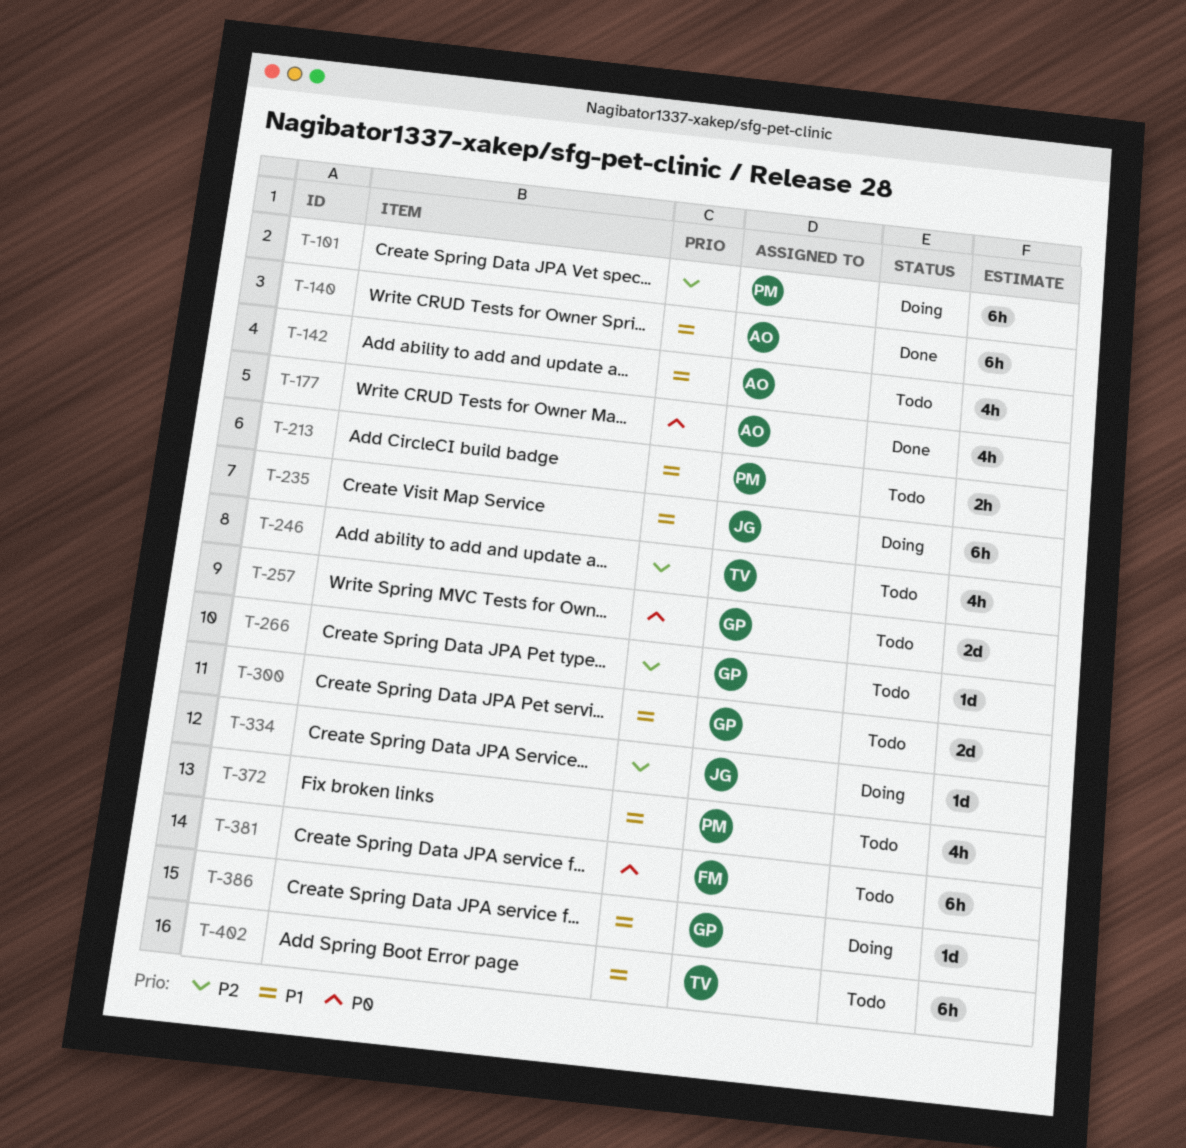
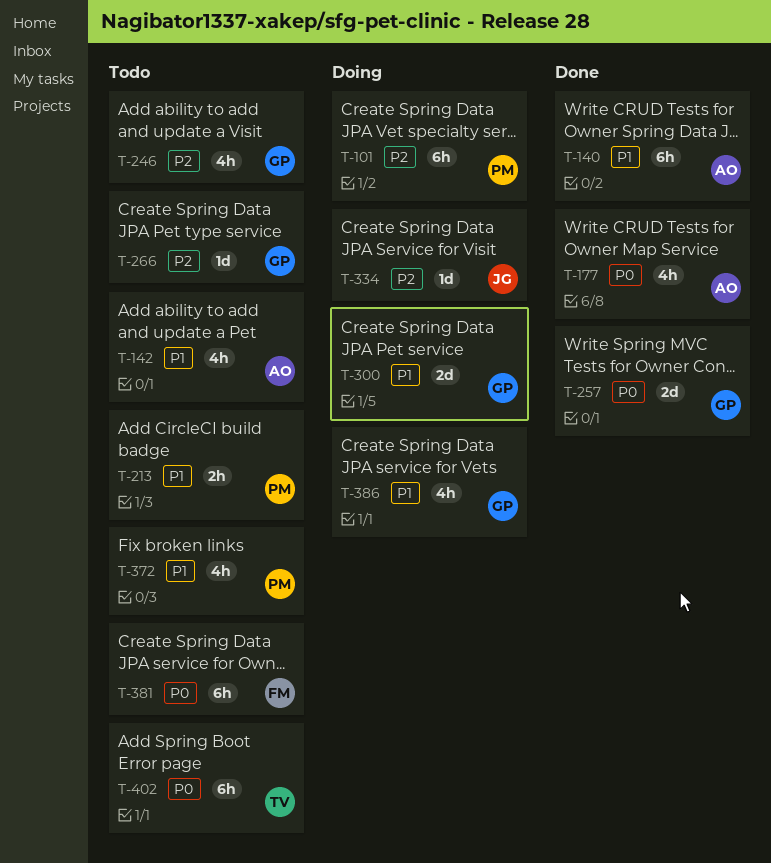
T-235: present -> none
T-246, owner: TV -> GP
T-257, status: Todo -> Done
T-300, status: Todo -> Doing
T-386, estimate: 1d -> 4h
T-402, priority: P1 -> P0

